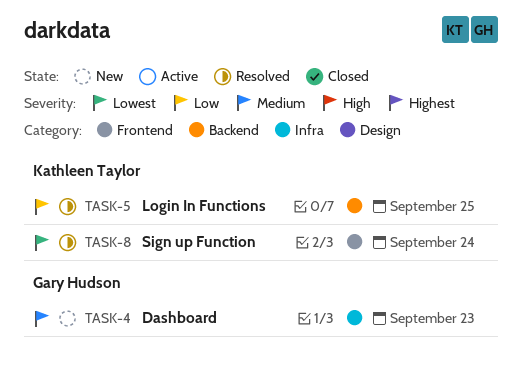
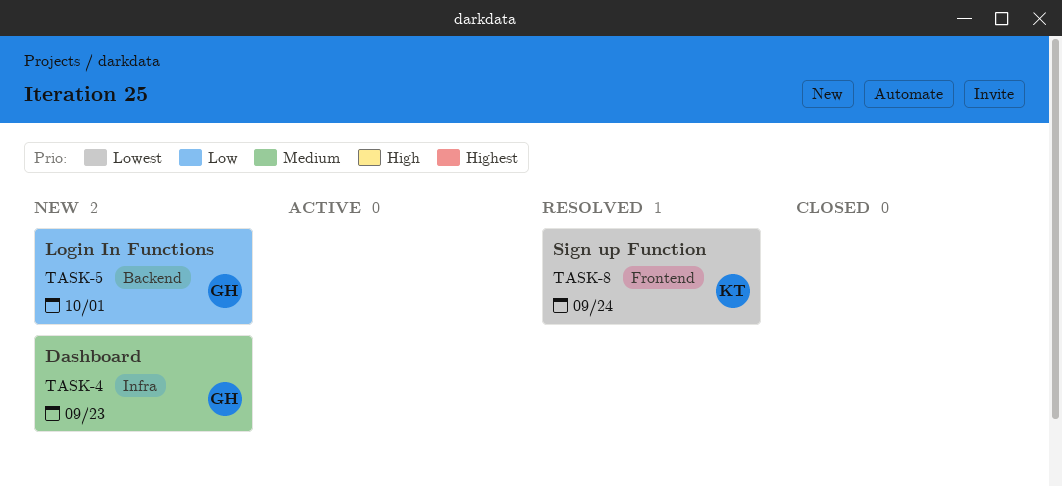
TASK-5, status: Resolved -> New
TASK-5, owner: Kathleen Taylor -> Gary Hudson
TASK-5, due: Sep 25 -> Oct 1

